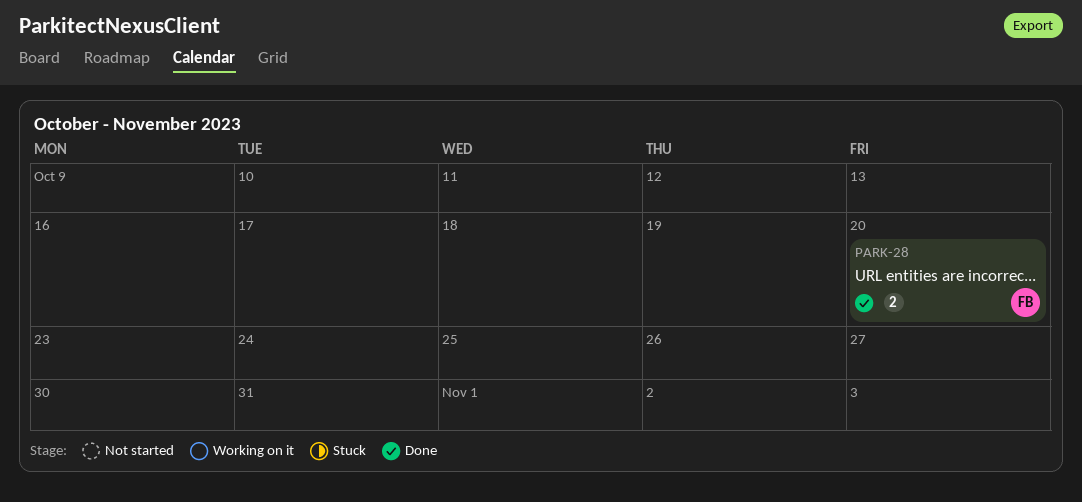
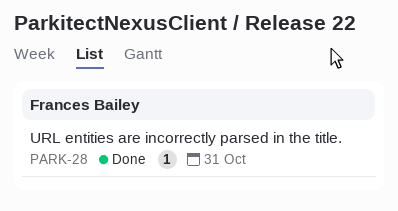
PARK-28, estimate: 2 -> 1
PARK-28, due: Oct 20 -> Oct 31

